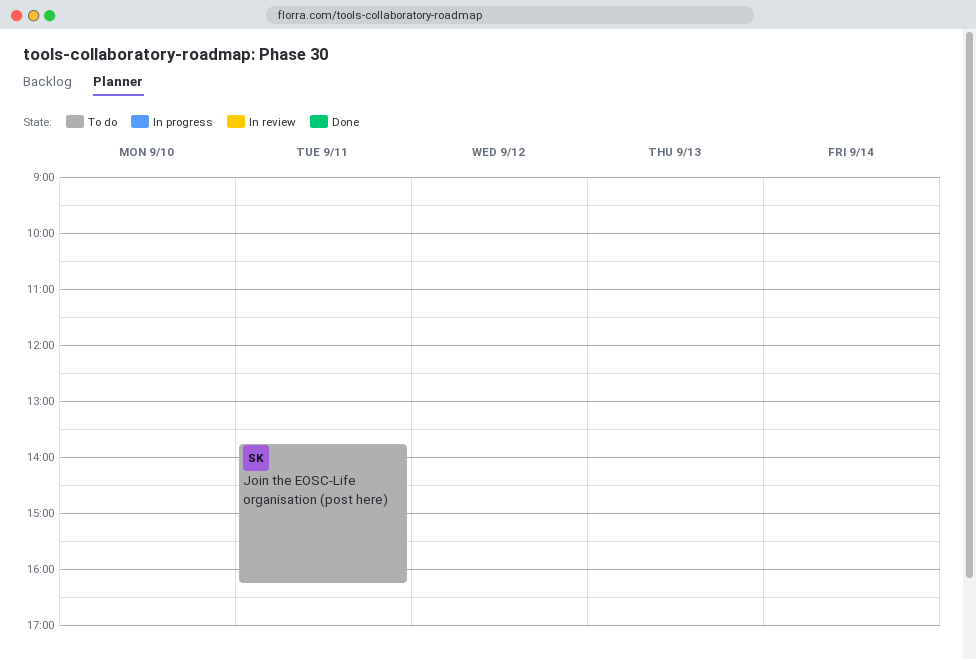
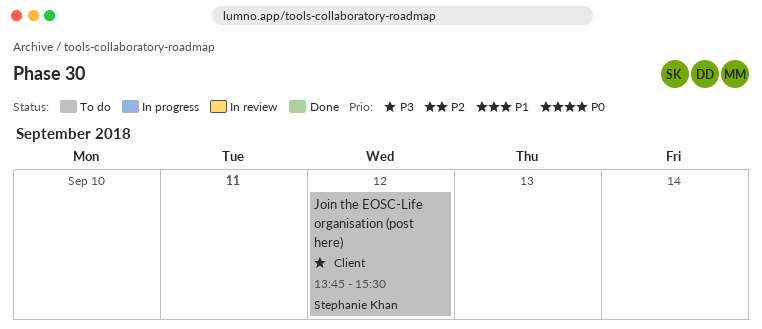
Join the EOSC-Life organisation (post here), day: Sep 11 -> Sep 12
Join the EOSC-Life organisation (post here), ends: 16:15 -> 15:30

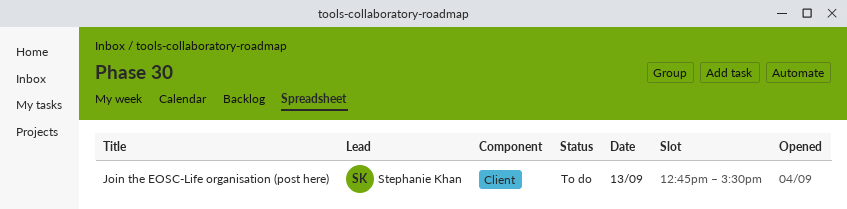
Join the EOSC-Life organisation (post here), day: Sep 12 -> Sep 13
Join the EOSC-Life organisation (post here), begins: 13:45 -> 12:45

